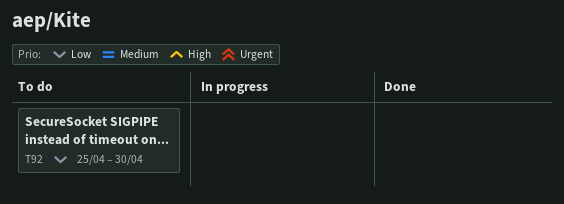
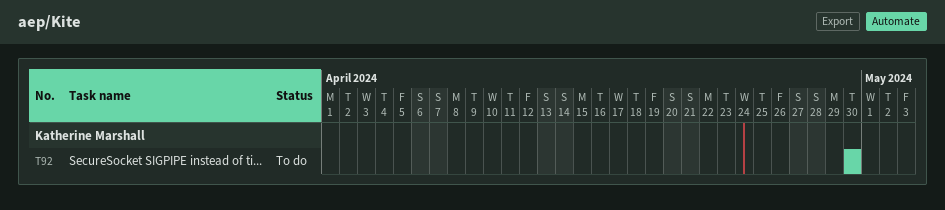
T92, start: Apr 25 -> Apr 30

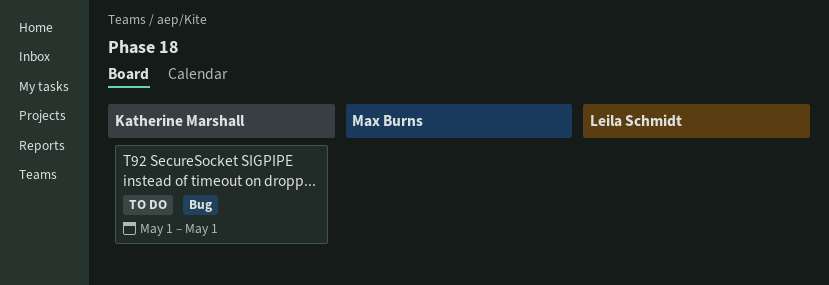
T92, start: Apr 30 -> May 1
T92, due: Apr 30 -> May 1

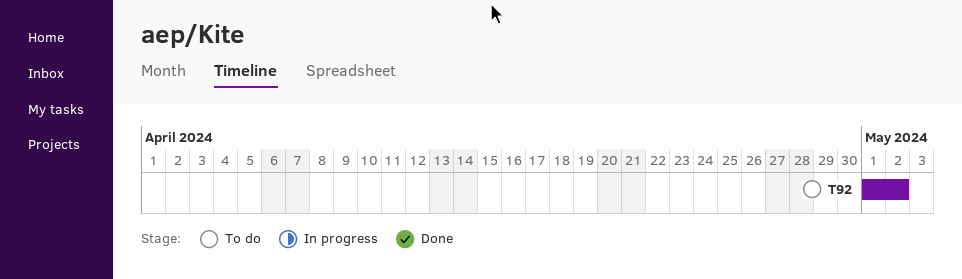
T92, due: May 1 -> May 2

